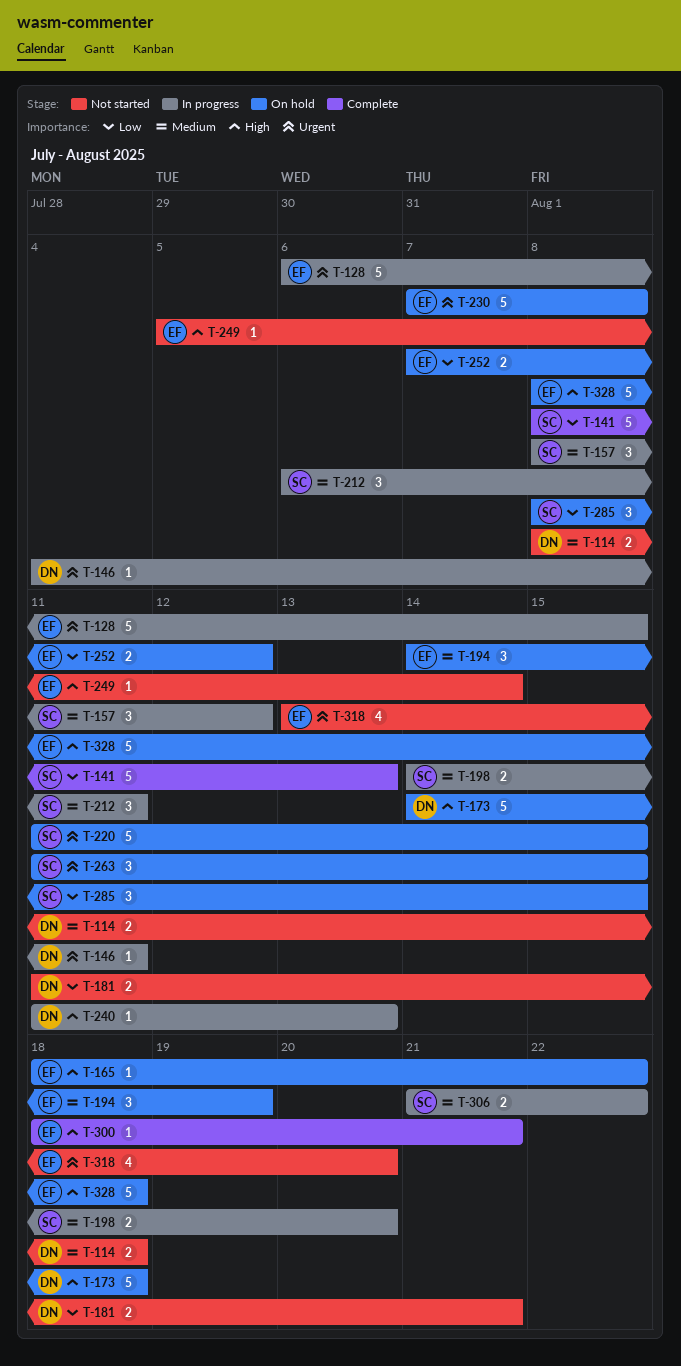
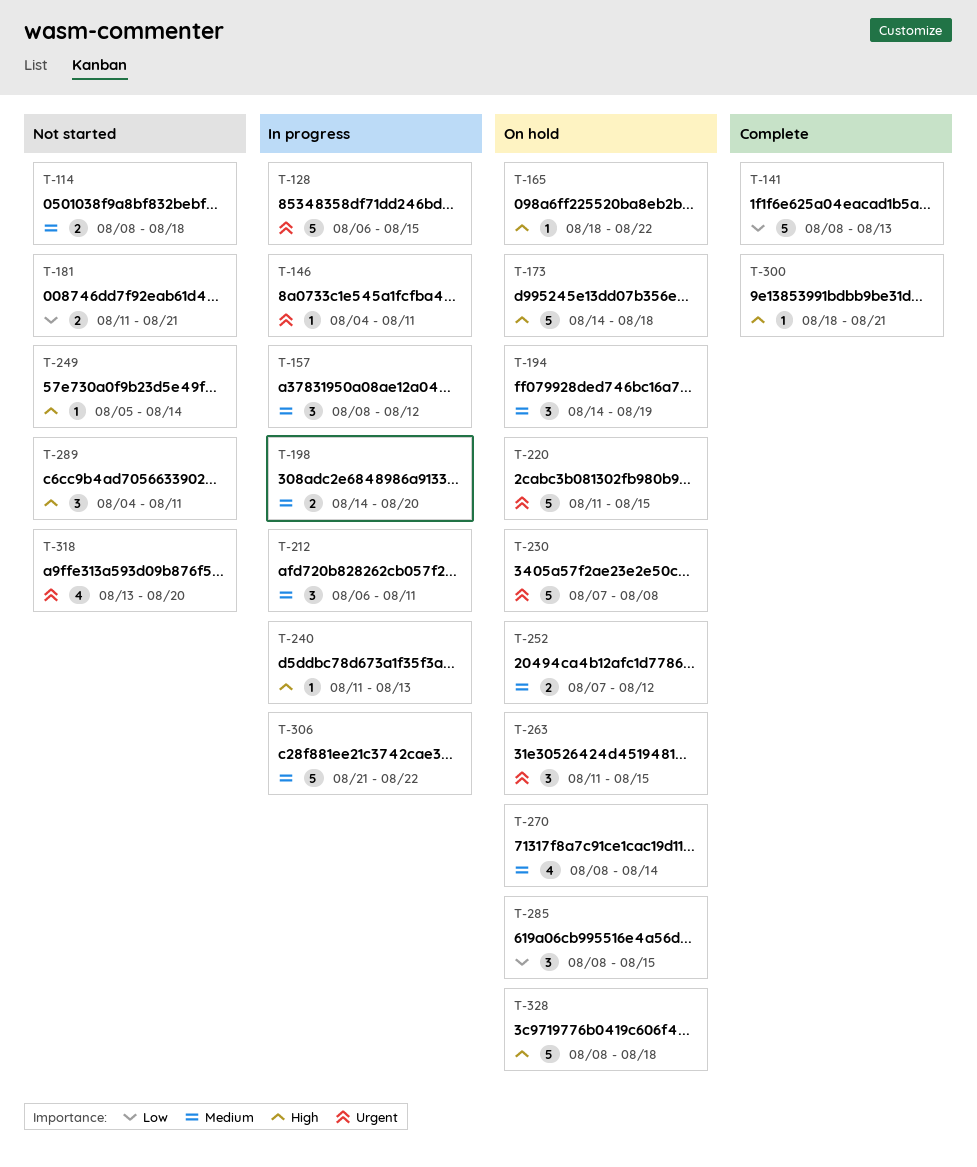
T-252, priority: Low -> Medium
T-270: none -> present
T-289: none -> present
T-306, estimate: 2 -> 5

